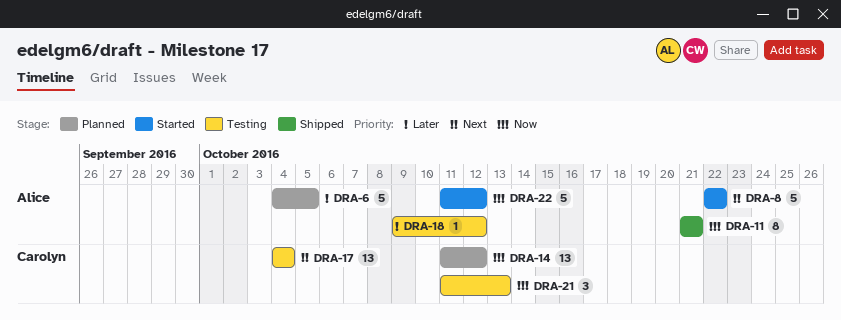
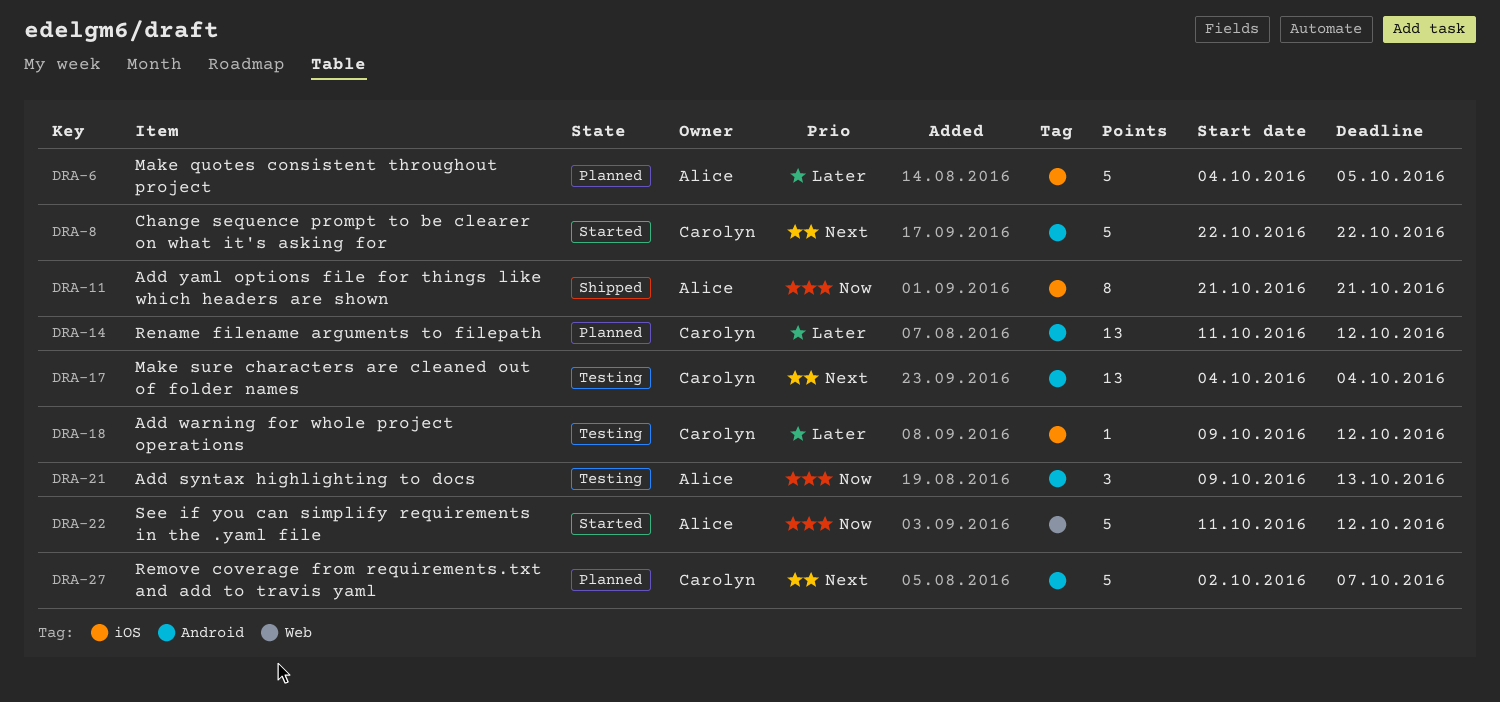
DRA-8, owner: Alice -> Carolyn
DRA-14, priority: Now -> Later
DRA-18, owner: Alice -> Carolyn
DRA-21, owner: Carolyn -> Alice
DRA-21, start: Oct 11 -> Oct 9
DRA-27: none -> present

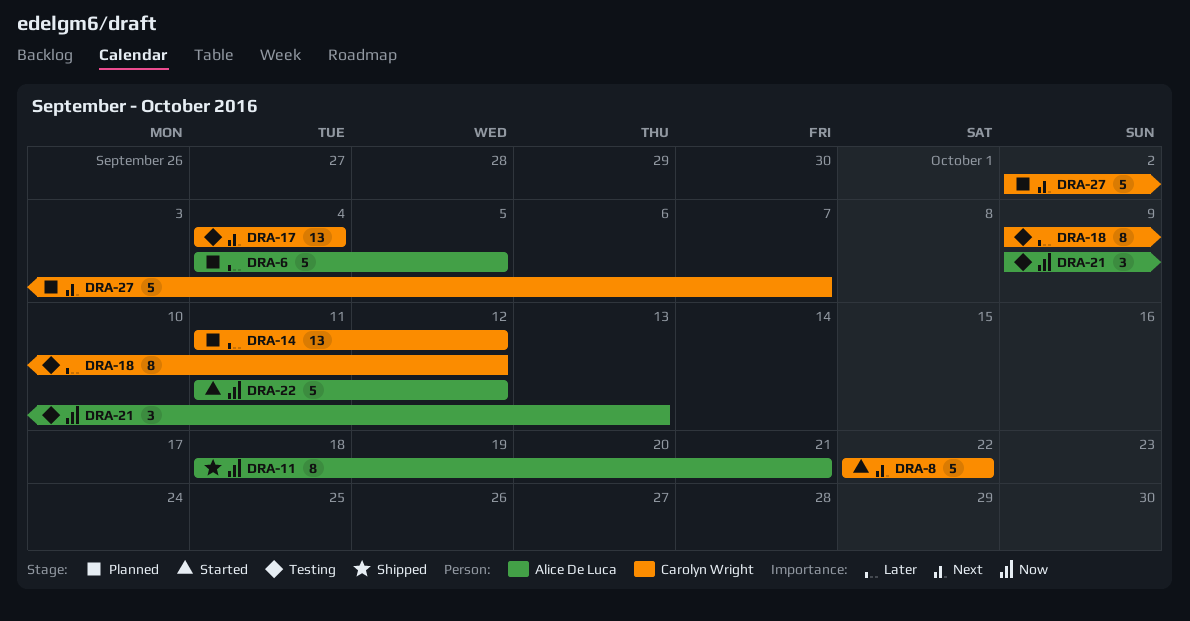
DRA-11, start: Oct 21 -> Oct 18
DRA-18, estimate: 1 -> 8

